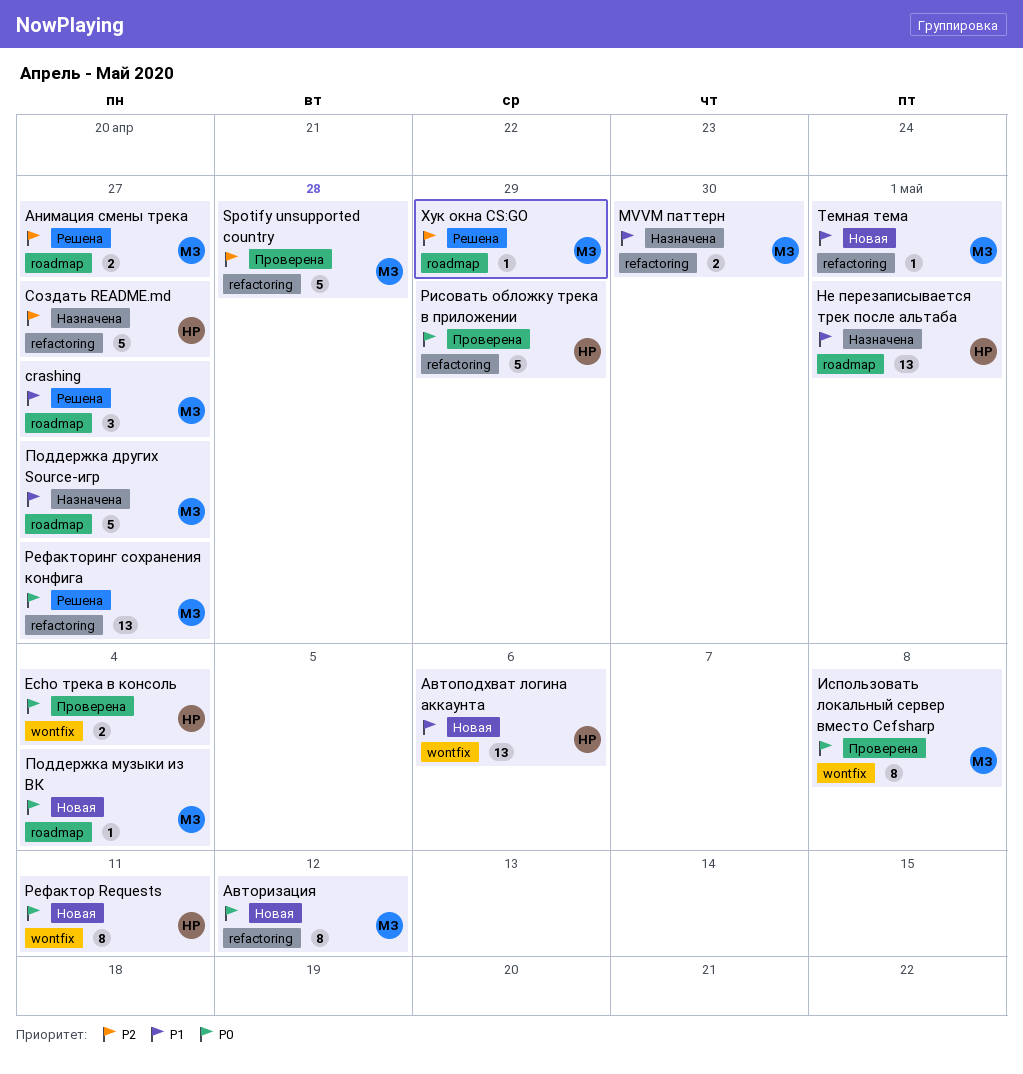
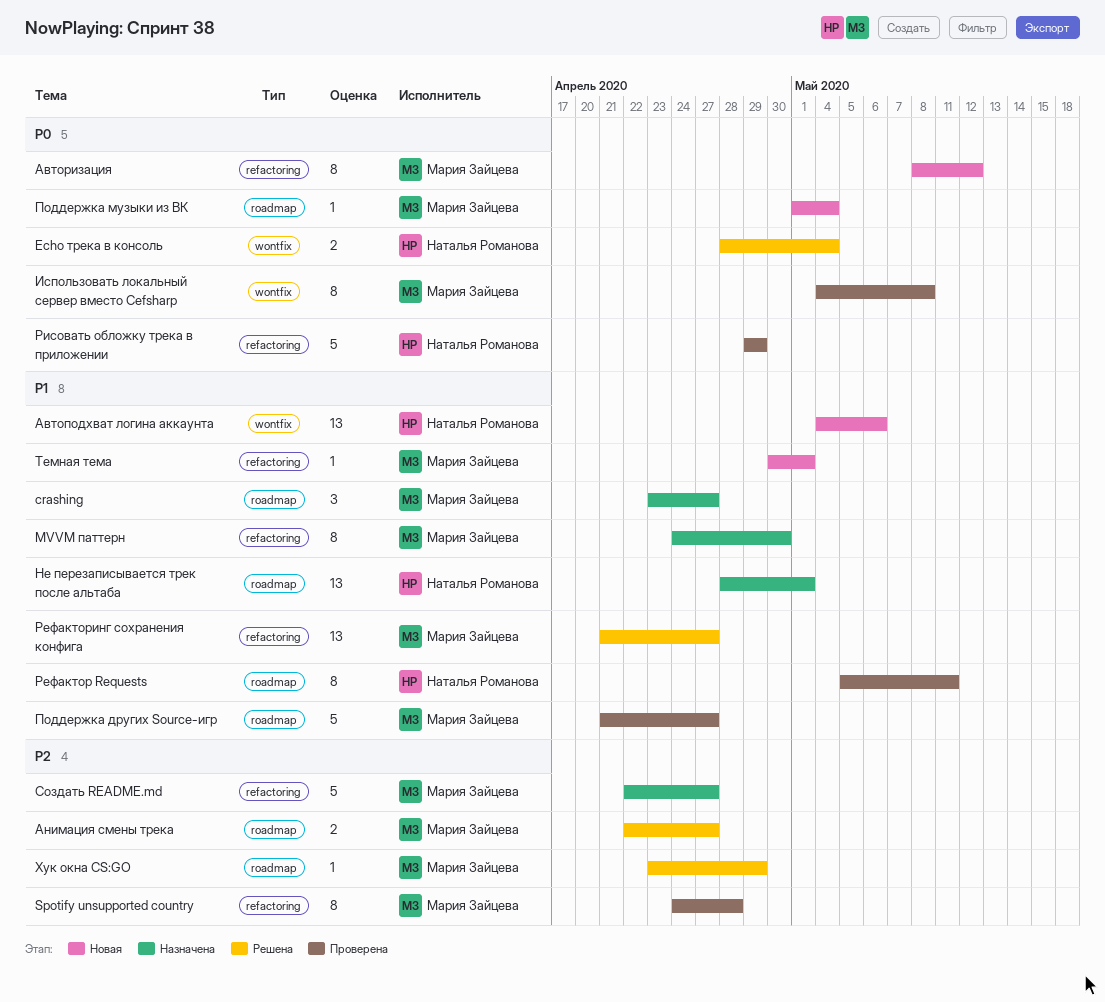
crashing, status: Решена -> Назначена
Echo трека в консоль, status: Проверена -> Решена
MVVM паттерн, estimate: 2 -> 8
Spotify unsupported country, estimate: 5 -> 8
Поддержка других Source-игр, status: Назначена -> Проверена
Рефактор Requests, status: Новая -> Проверена
Рефактор Requests, priority: P0 -> P1
Рефактор Requests, label: wontfix -> roadmap
Рефакторинг сохранения конфига, priority: P0 -> P1
Создать README.md, owner: Наталья Романова -> Мария Зайцева

